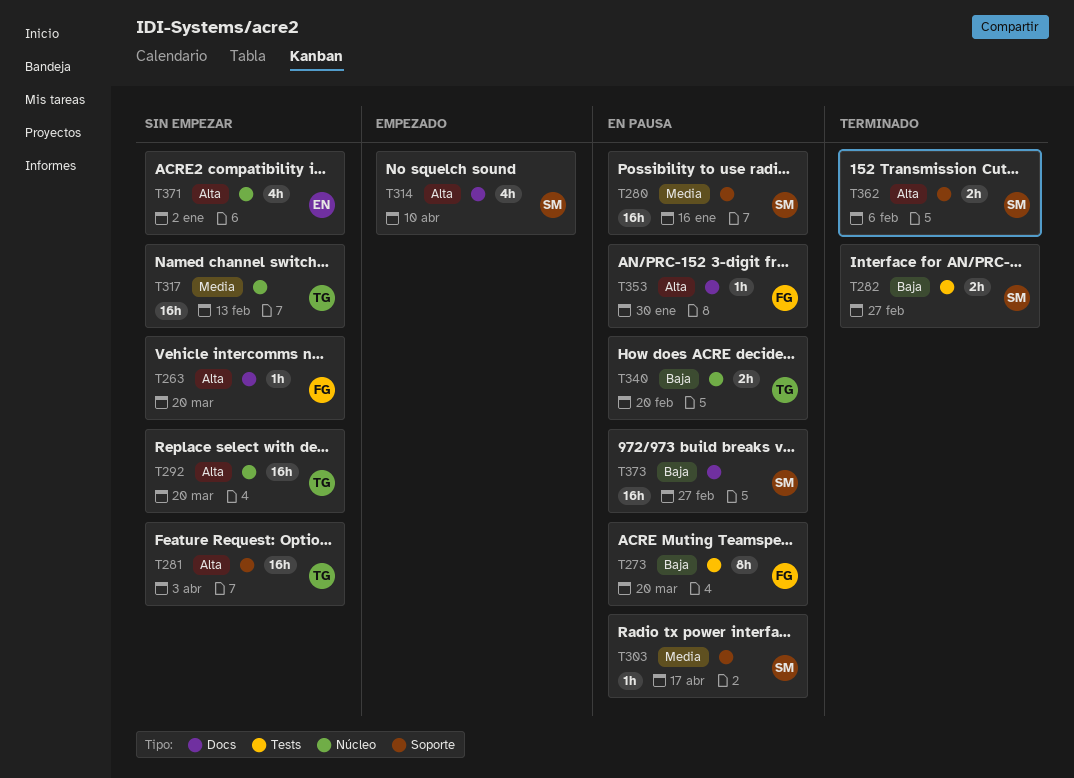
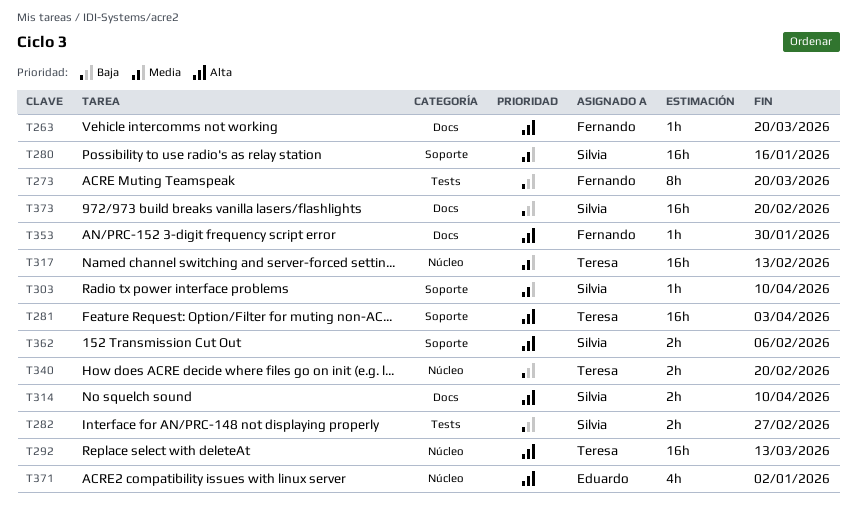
T292, due: Mar 20 -> Mar 13
T303, due: Apr 17 -> Apr 10
T314, estimate: 4h -> 2h
T373, due: Feb 27 -> Feb 20

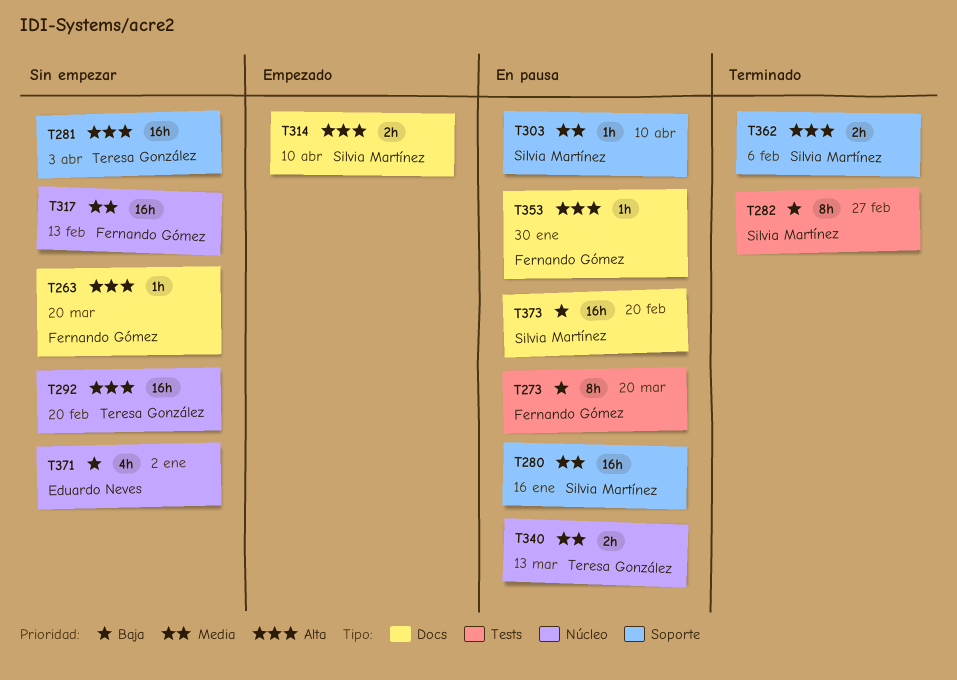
T282, estimate: 2h -> 8h
T292, due: Mar 13 -> Feb 20
T317, owner: Teresa González -> Fernando Gómez
T340, priority: Baja -> Media
T340, due: Feb 20 -> Mar 13
T371, priority: Alta -> Baja

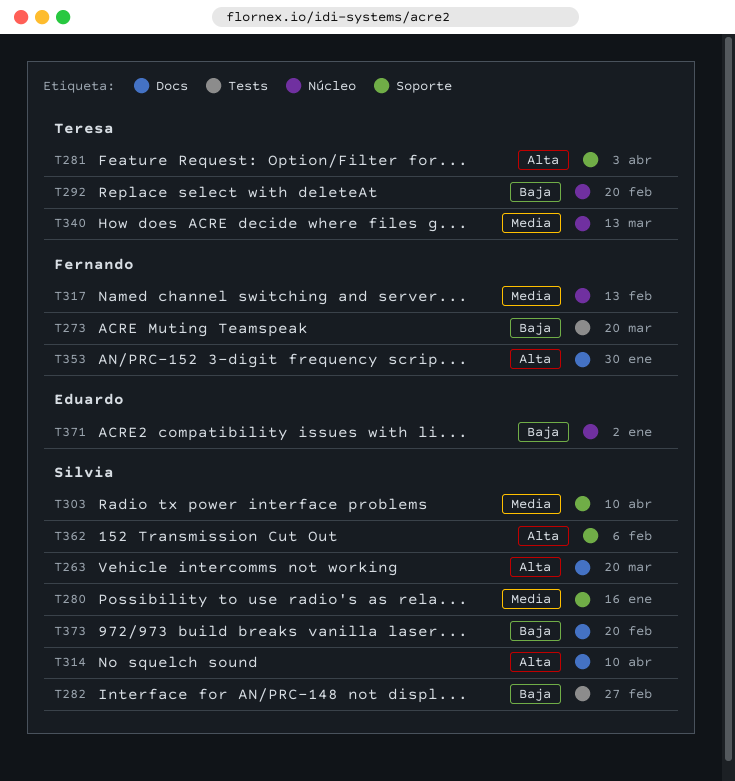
T263, owner: Fernando Gómez -> Silvia Martínez
T292, priority: Alta -> Baja

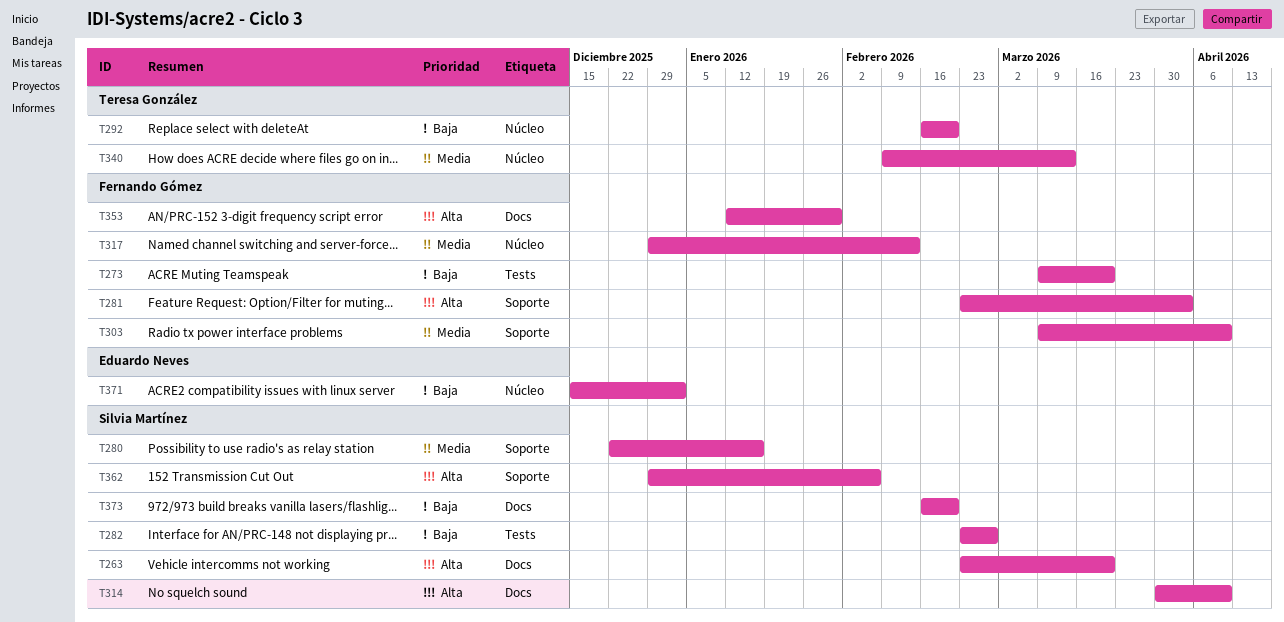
T281, owner: Teresa González -> Fernando Gómez
T303, owner: Silvia Martínez -> Fernando Gómez

